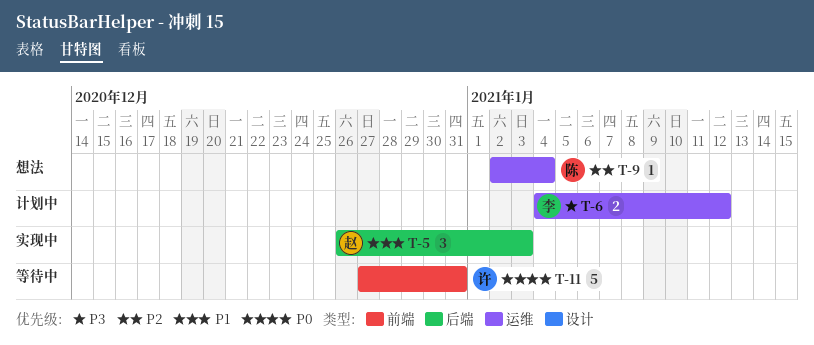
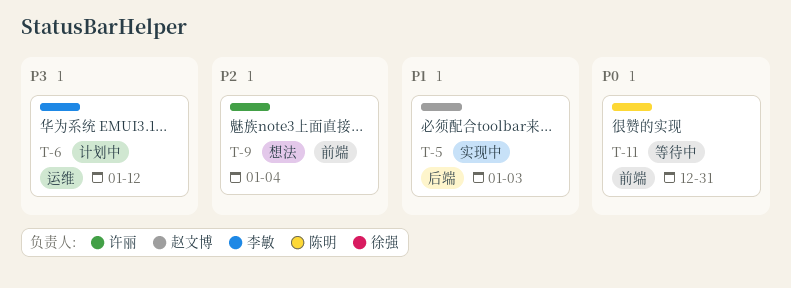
T-9, owner: 陈明 -> 许丽
T-9, label: 运维 -> 前端
T-11, owner: 许丽 -> 陈明

